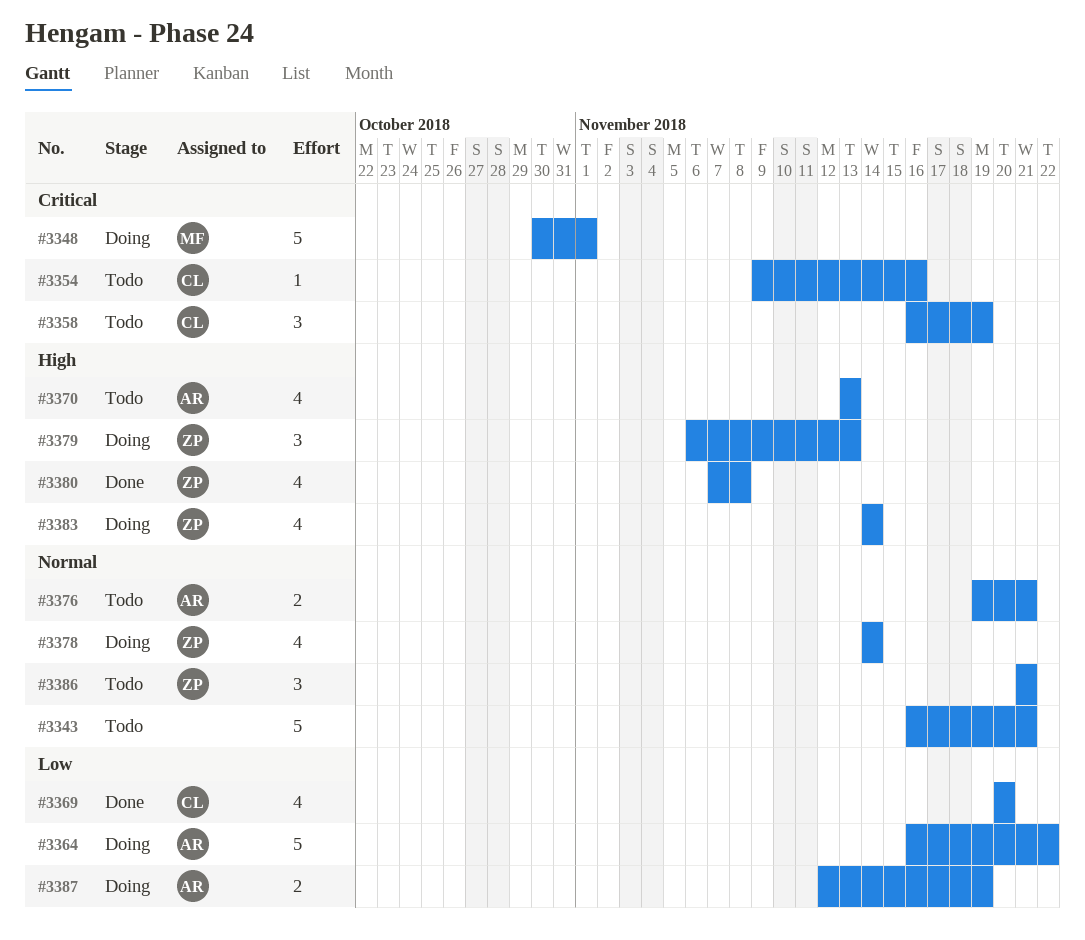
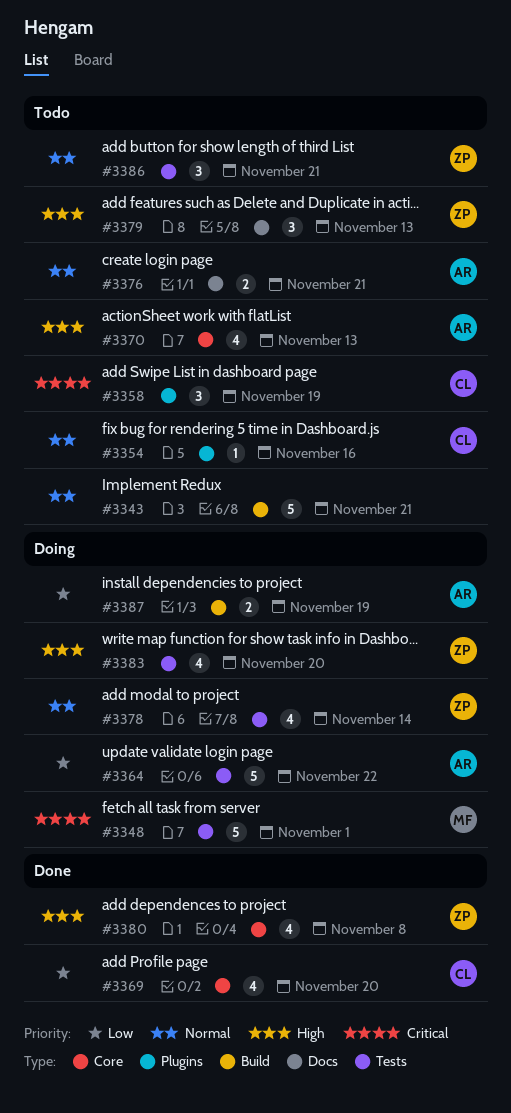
#3354, priority: Critical -> Normal
#3379, status: Doing -> Todo
#3383, due: Nov 14 -> Nov 20

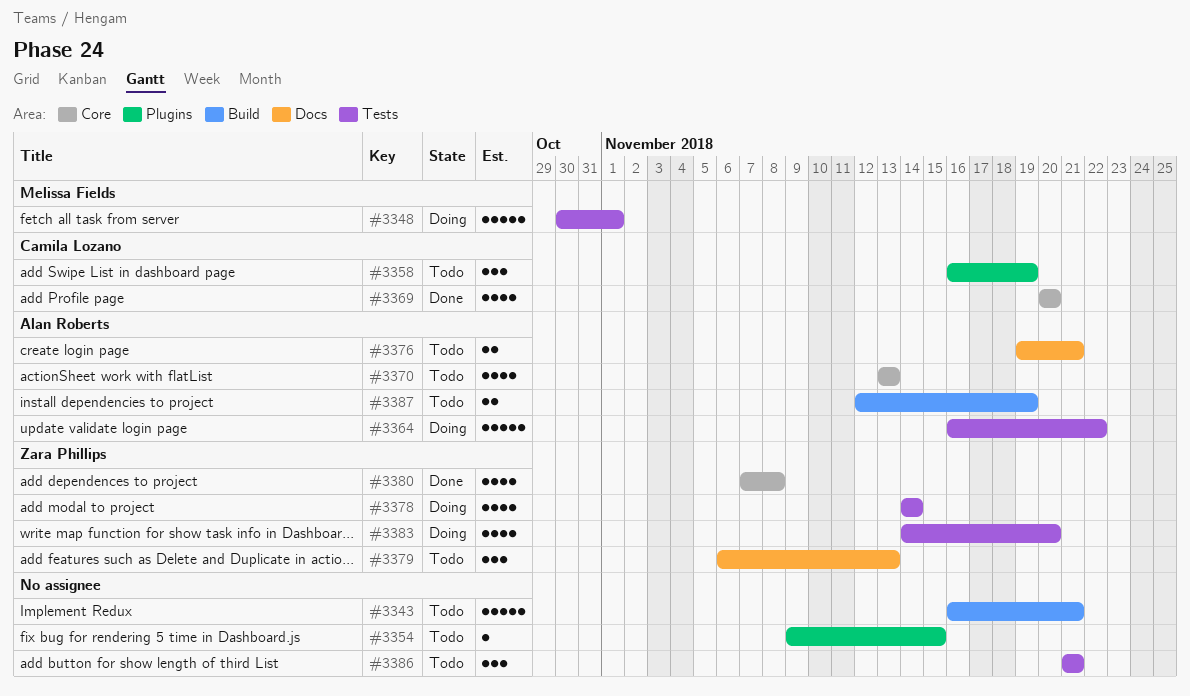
#3354, owner: Camila Lozano -> none
#3354, due: Nov 16 -> Nov 15
#3386, owner: Zara Phillips -> none
#3387, status: Doing -> Todo

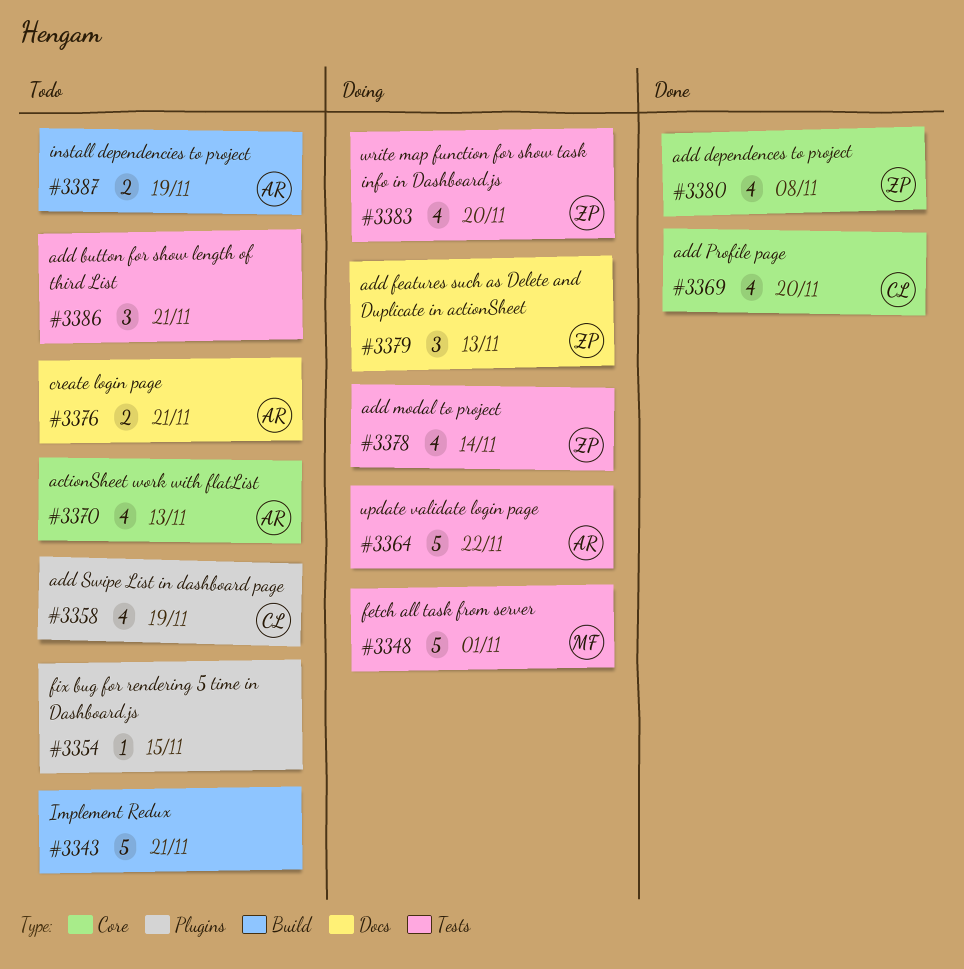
#3358, estimate: 3 -> 4
#3379, status: Todo -> Doing

